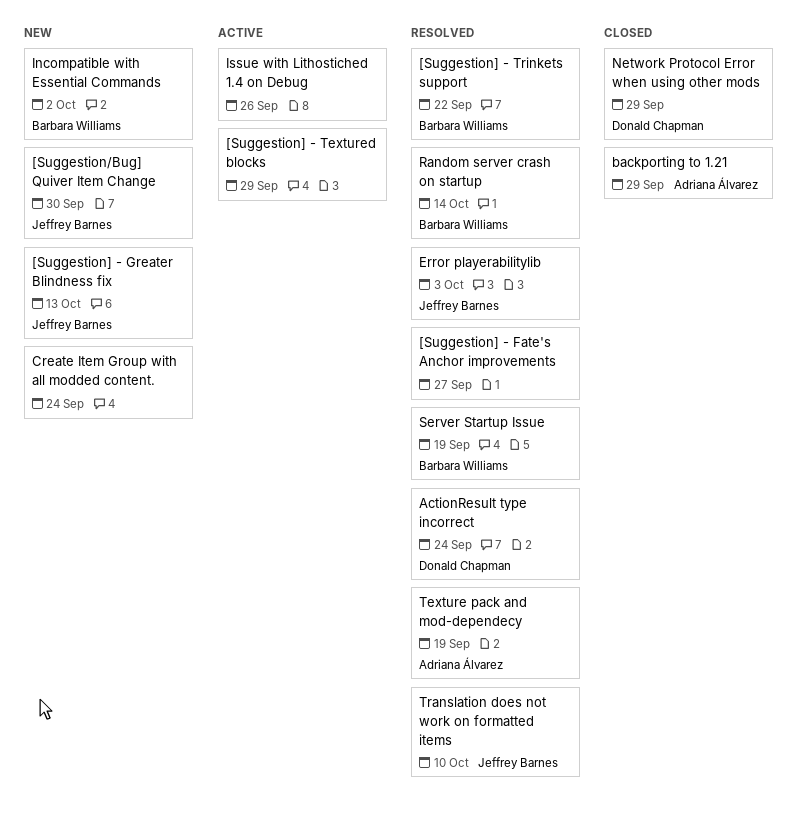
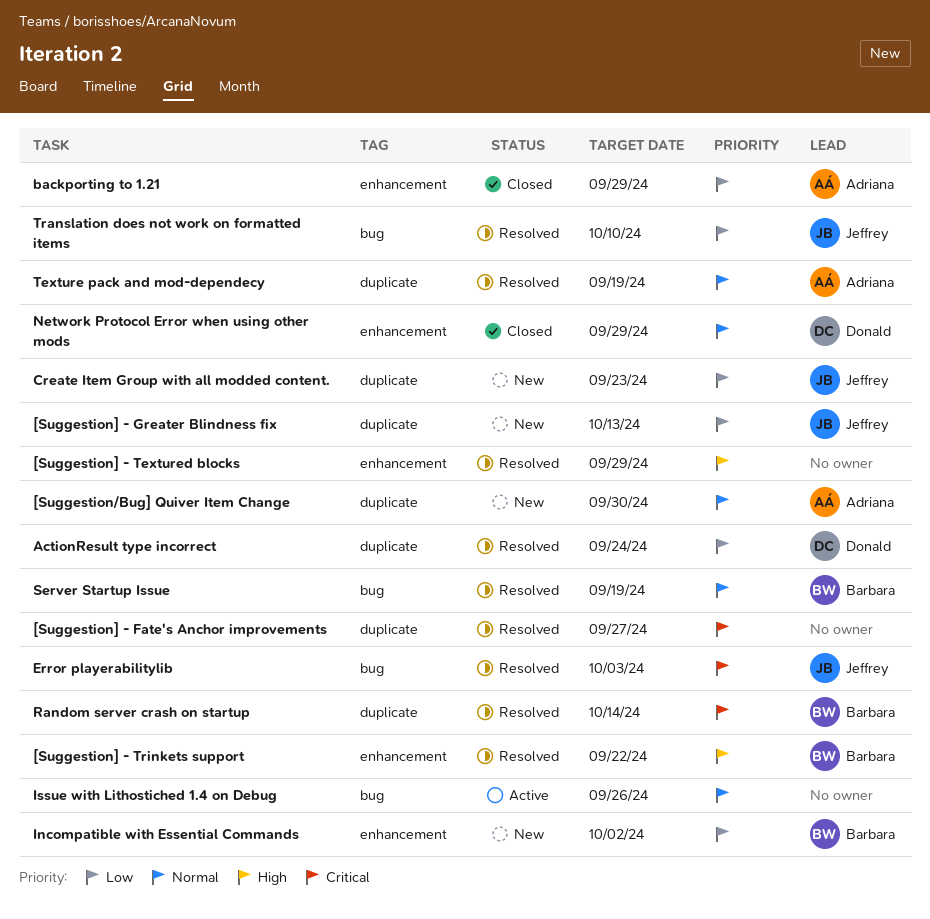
[Suggestion/Bug] Quiver Item Change, owner: Jeffrey Barnes -> Adriana Álvarez
[Suggestion] - Textured blocks, status: Active -> Resolved
Create Item Group with all modded content., owner: none -> Jeffrey Barnes
Create Item Group with all modded content., due: Sep 24 -> Sep 23

